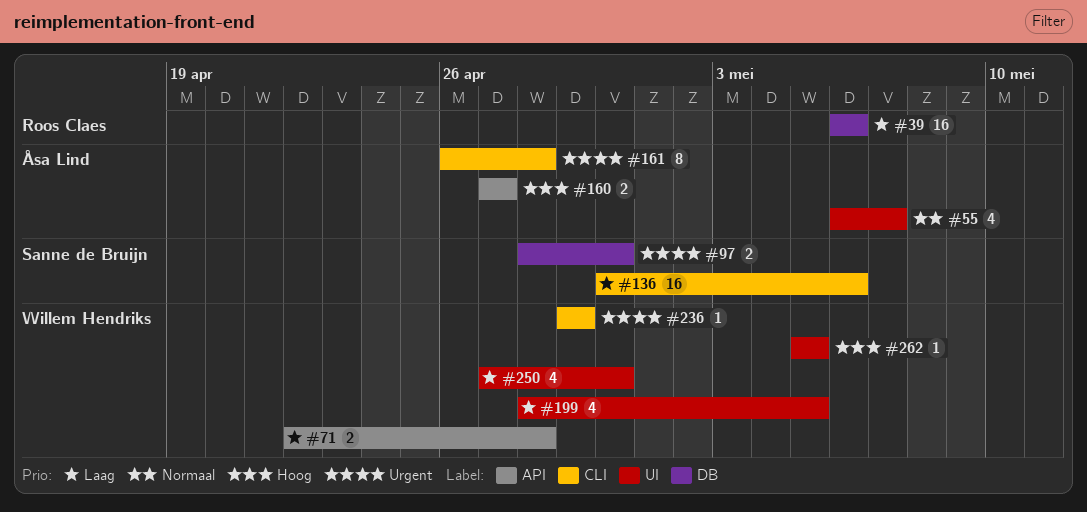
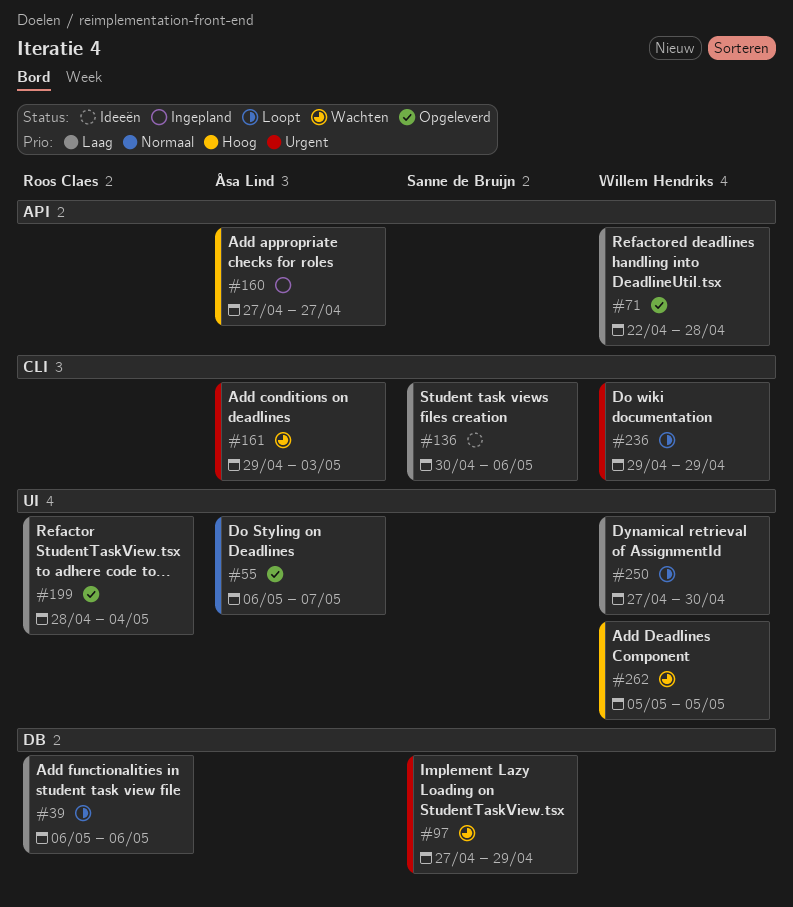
#97, start: Apr 28 -> Apr 27
#97, due: Apr 30 -> Apr 29
#161, start: Apr 26 -> Apr 29
#161, due: Apr 28 -> May 3
#199, owner: Willem Hendriks -> Roos Claes
#199, due: May 5 -> May 4

